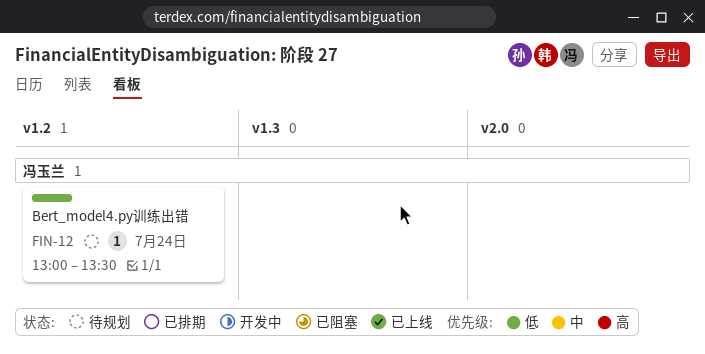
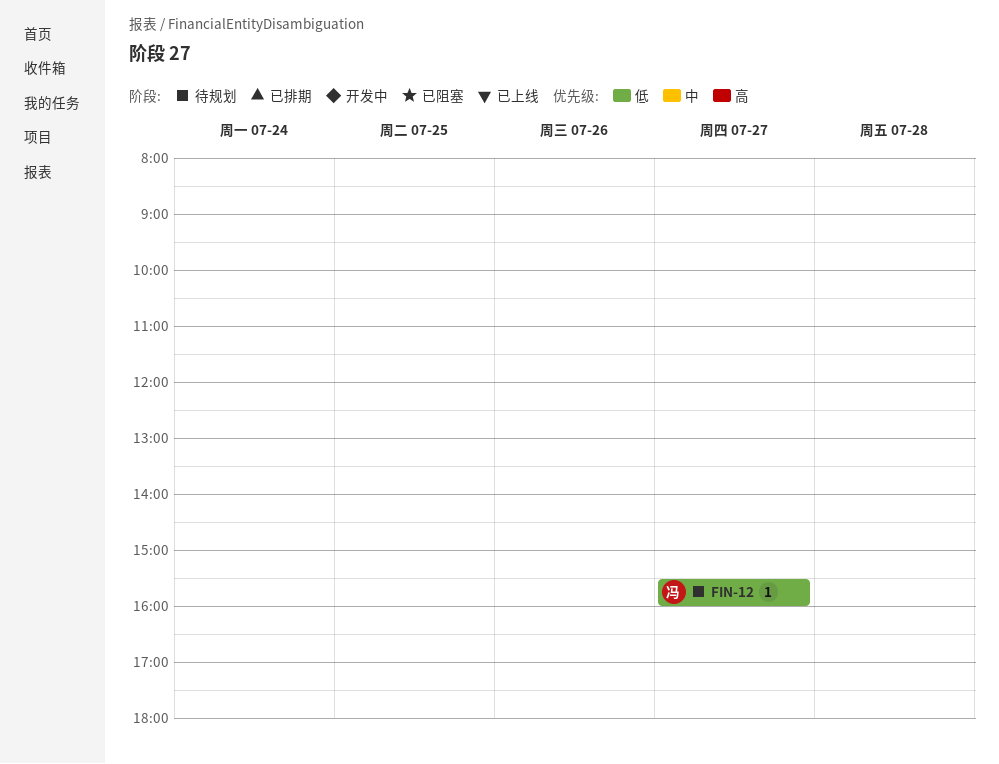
FIN-12, day: Jul 24 -> Jul 27
FIN-12, begins: 13:00 -> 15:30
FIN-12, ends: 13:30 -> 16:00

